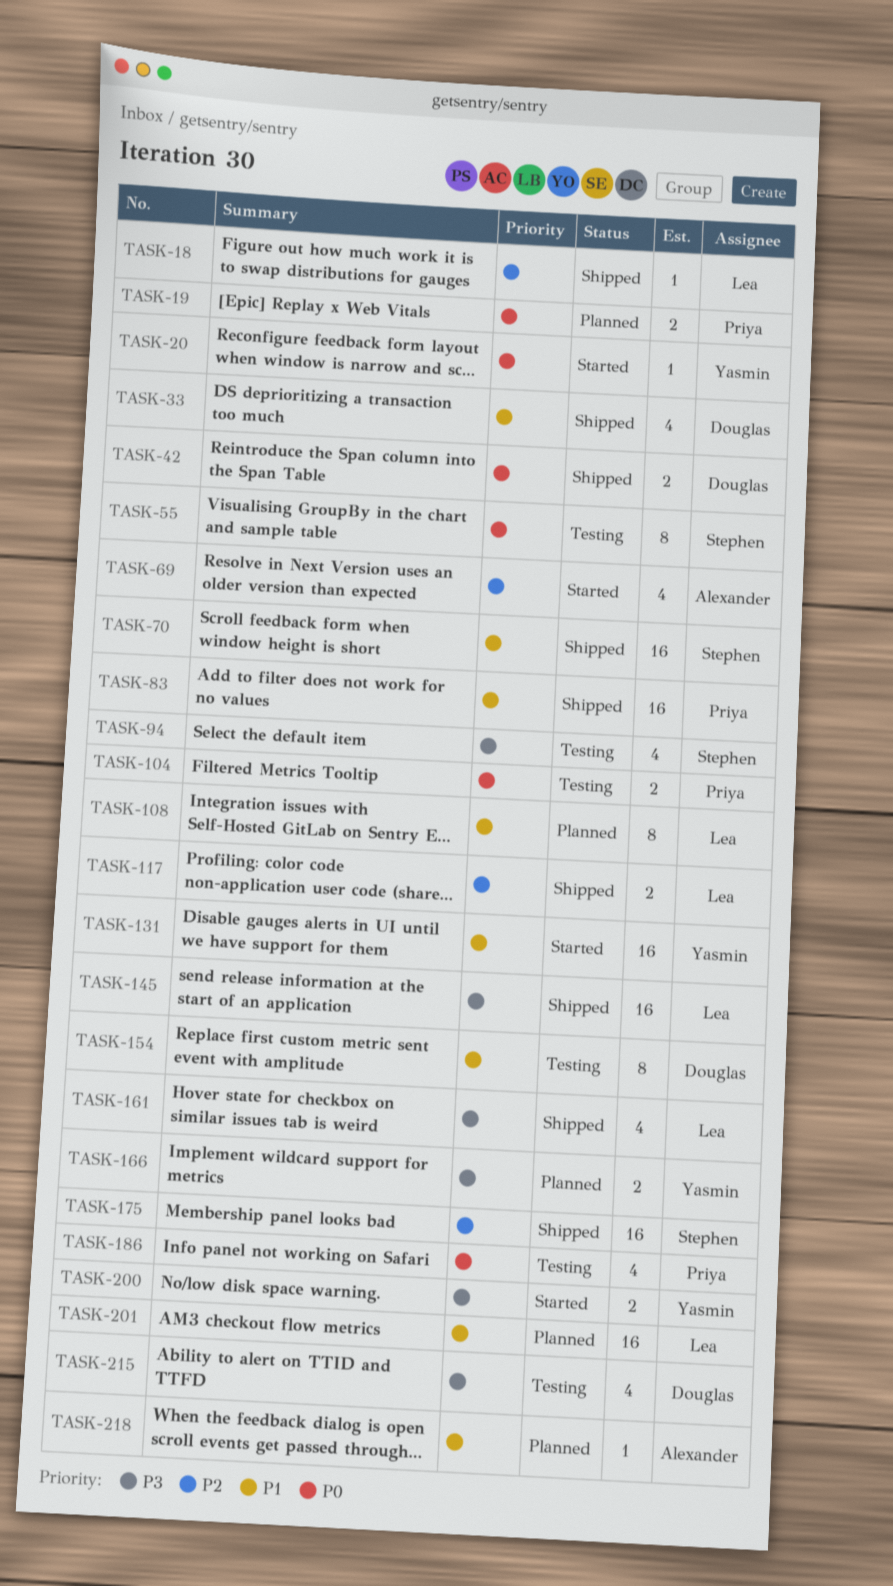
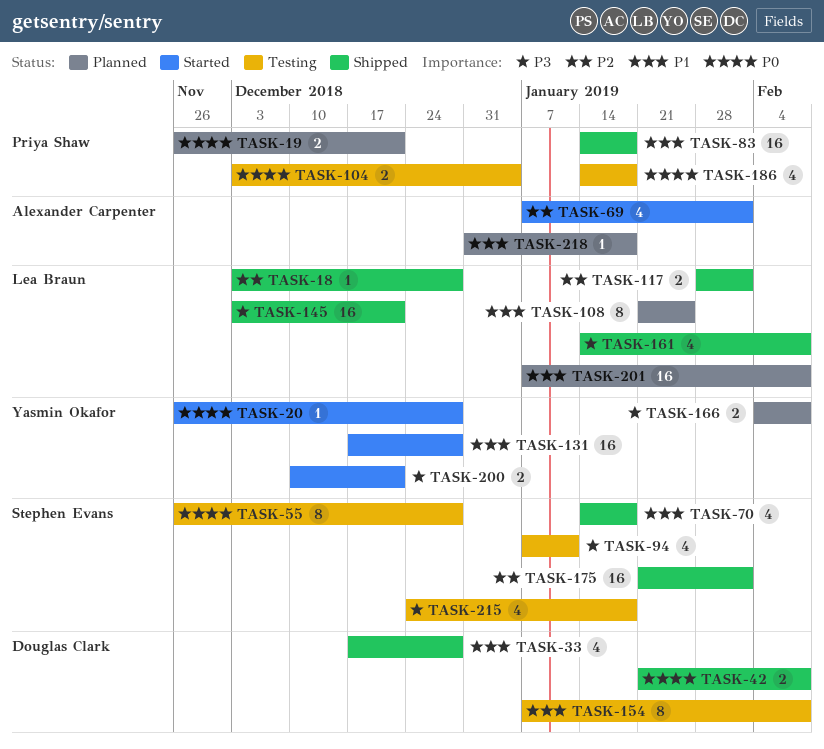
TASK-70, estimate: 16 -> 4
TASK-215, owner: Douglas Clark -> Stephen Evans

